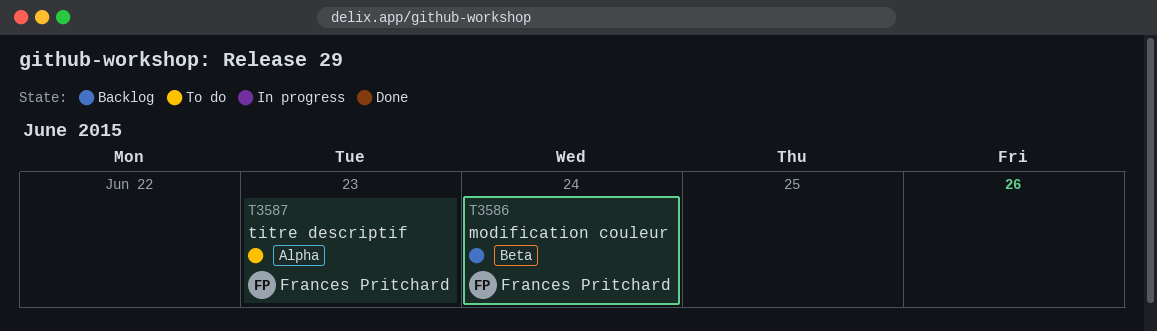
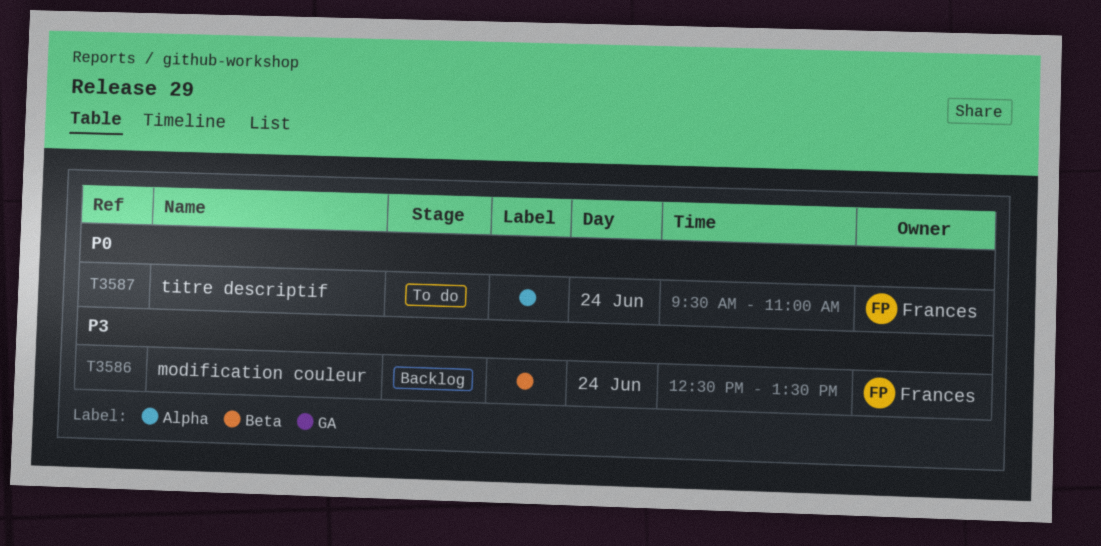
T3587, day: Jun 23 -> Jun 24

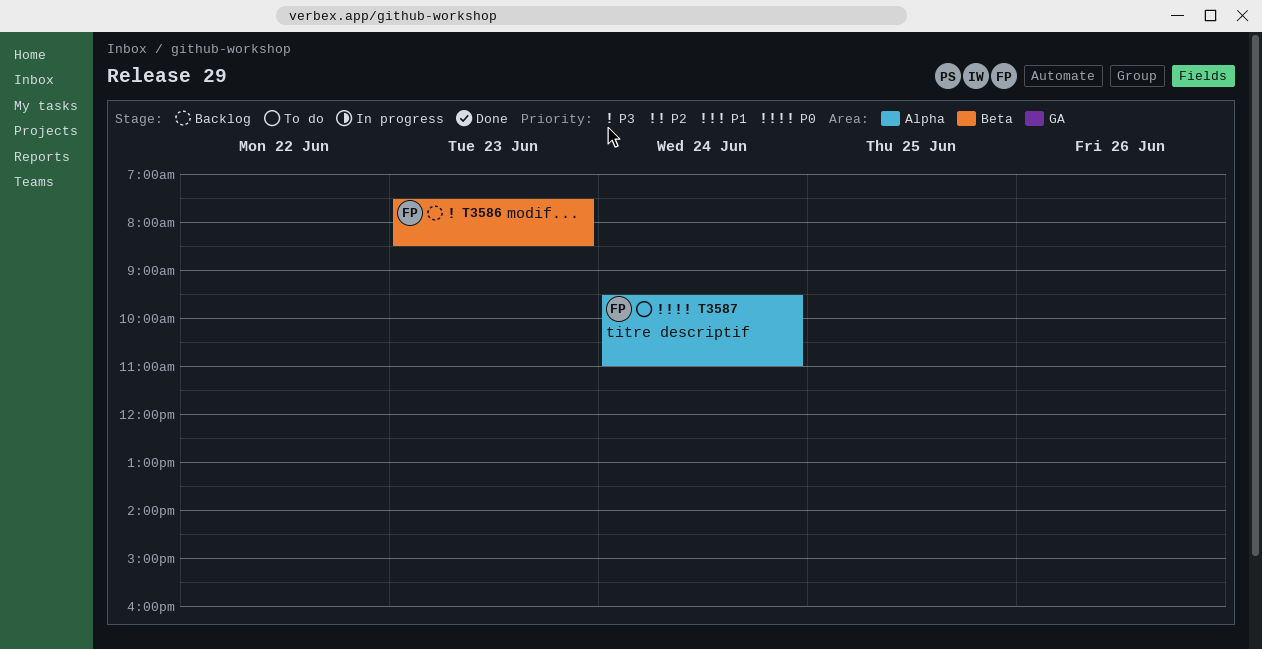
T3586, day: Jun 24 -> Jun 23
T3586, begins: 12:30 -> 07:30
T3586, ends: 13:30 -> 08:30

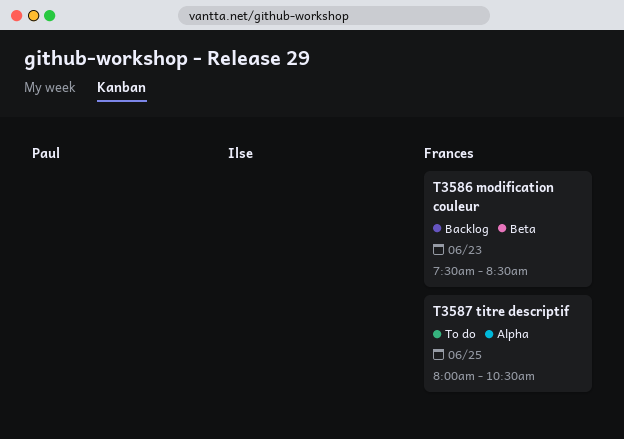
T3587, day: Jun 24 -> Jun 25
T3587, begins: 09:30 -> 08:00
T3587, ends: 11:00 -> 10:30

